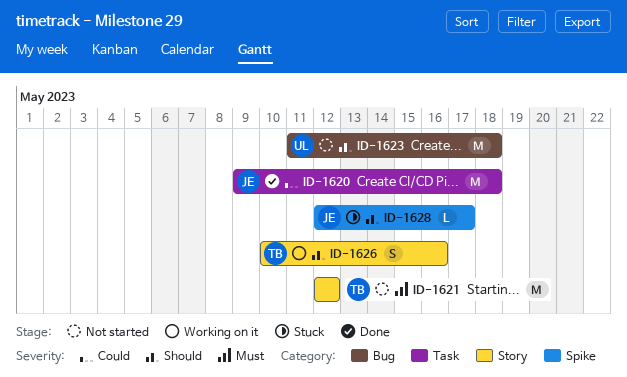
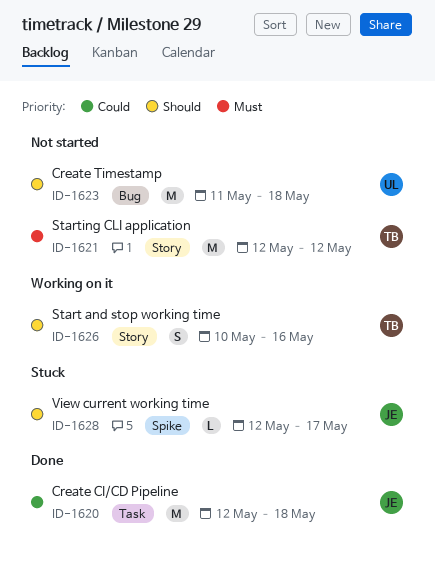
ID-1620, start: May 9 -> May 12

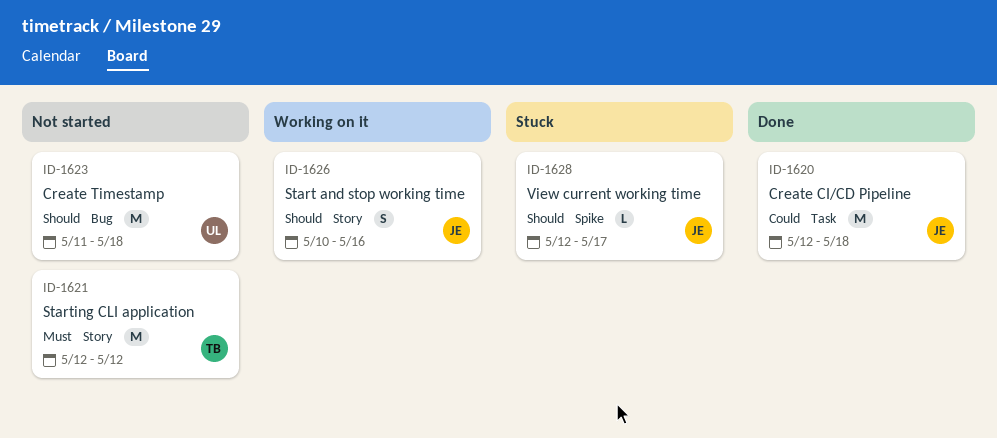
ID-1626, owner: TB -> JE

